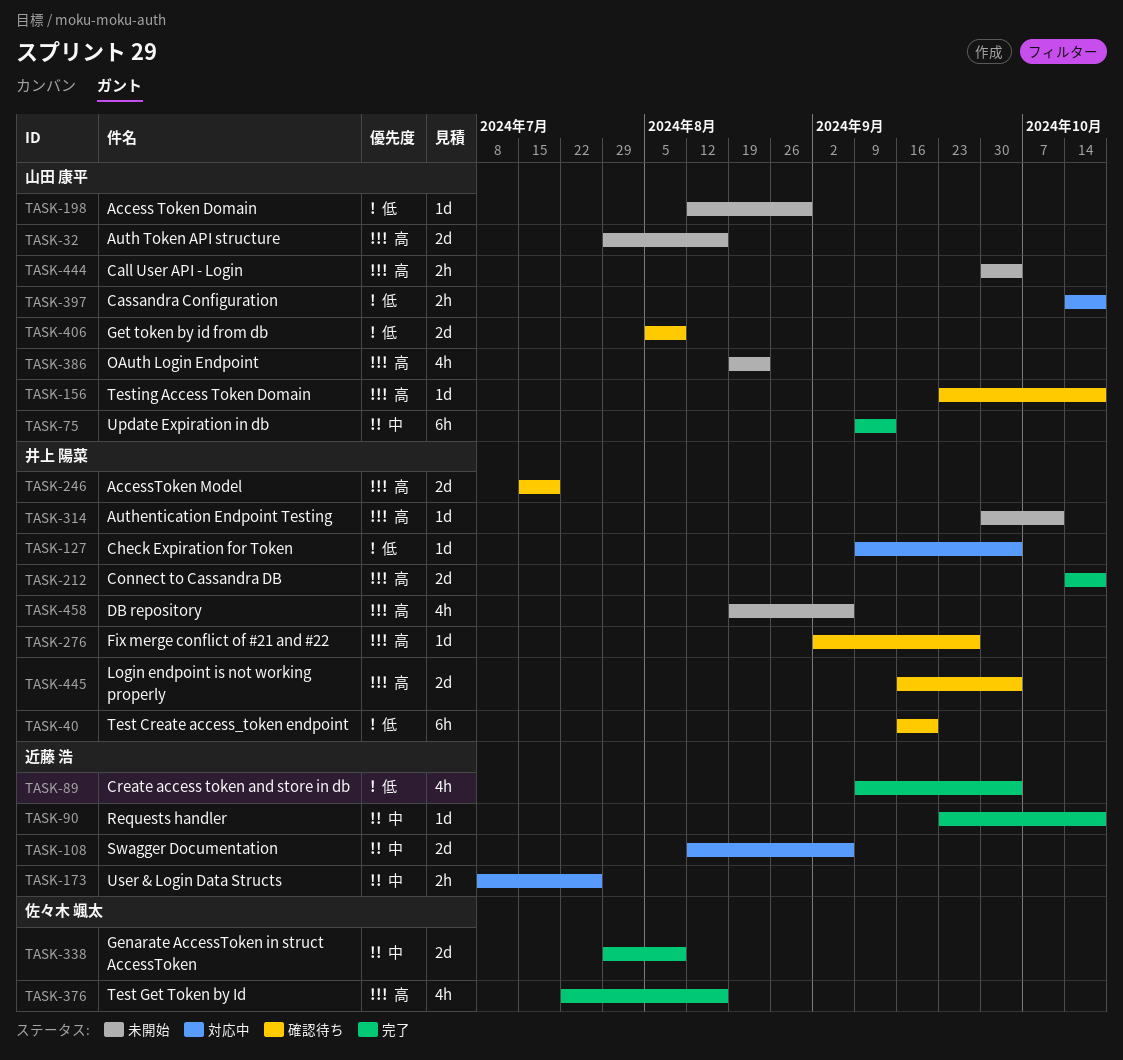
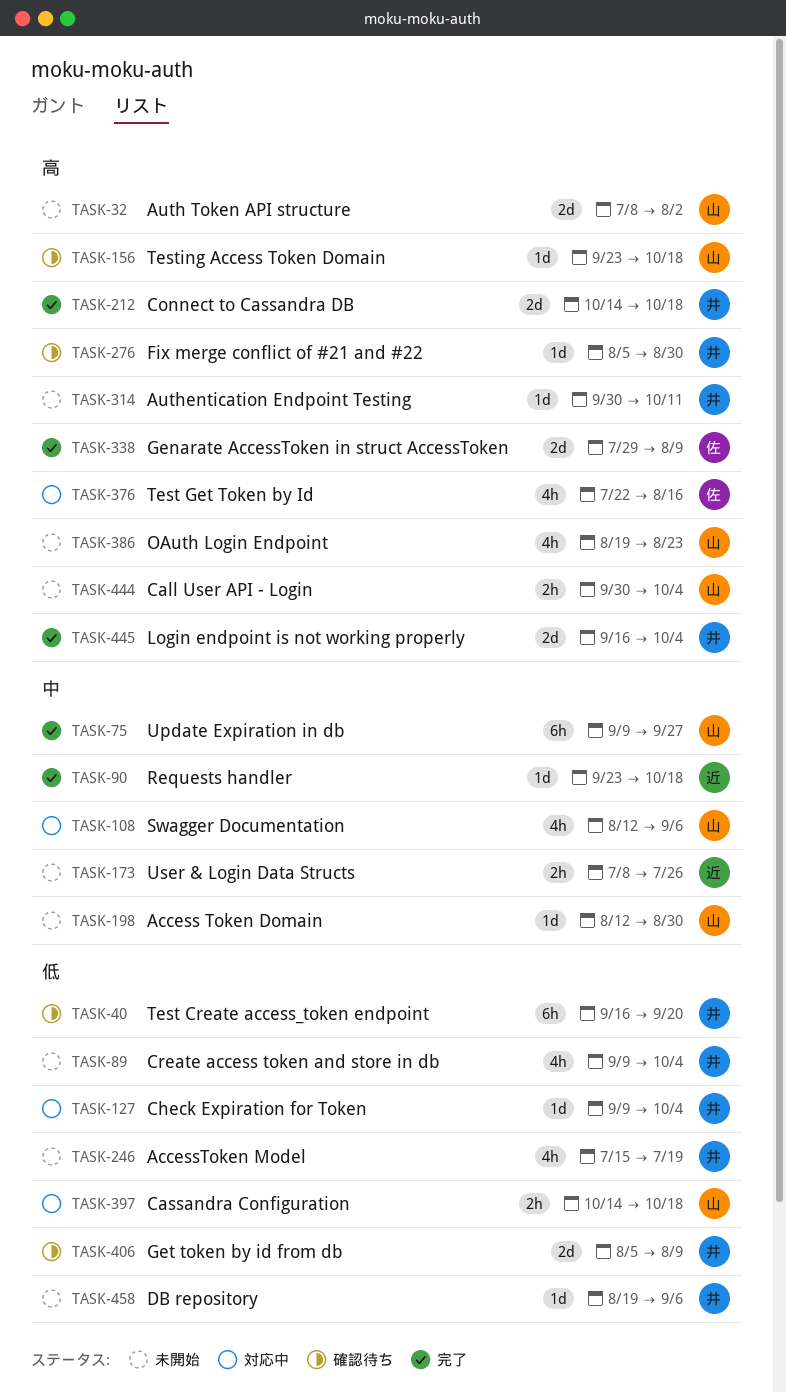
TASK-32, start: Jul 29 -> Jul 8
TASK-32, due: Aug 16 -> Aug 2
TASK-75, due: Sep 13 -> Sep 27
TASK-89, status: 完了 -> 未開始
TASK-89, owner: 近藤 浩 -> 井上 陽菜
TASK-108, owner: 近藤 浩 -> 山田 康平
TASK-108, estimate: 2d -> 4h
TASK-173, status: 対応中 -> 未開始
TASK-198, priority: 低 -> 中
TASK-246, status: 確認待ち -> 未開始
TASK-246, priority: 高 -> 低
TASK-246, estimate: 2d -> 4h
TASK-276, start: Sep 2 -> Aug 5
TASK-276, due: Sep 27 -> Aug 30
TASK-338, priority: 中 -> 高
TASK-376, status: 完了 -> 対応中
TASK-406, owner: 山田 康平 -> 井上 陽菜
TASK-445, status: 確認待ち -> 完了
TASK-458, priority: 高 -> 低
TASK-458, estimate: 4h -> 1d

